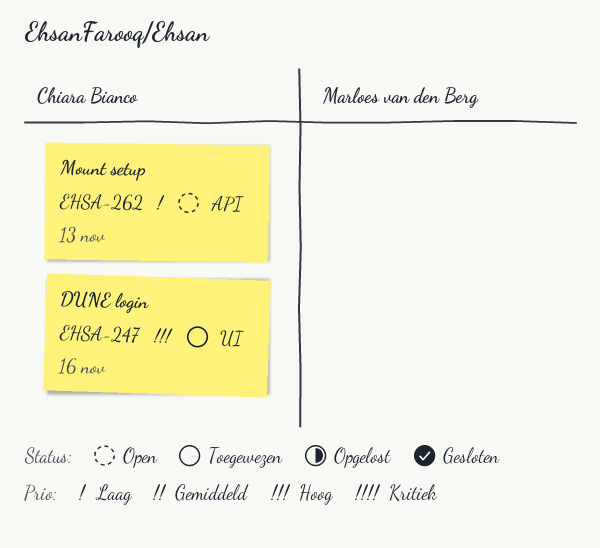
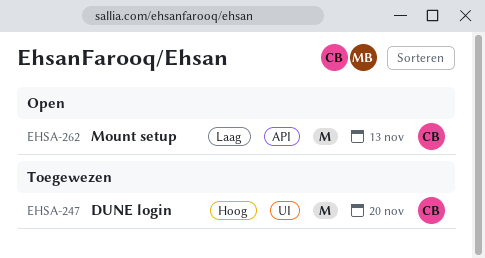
EHSA-247, due: Nov 16 -> Nov 20

